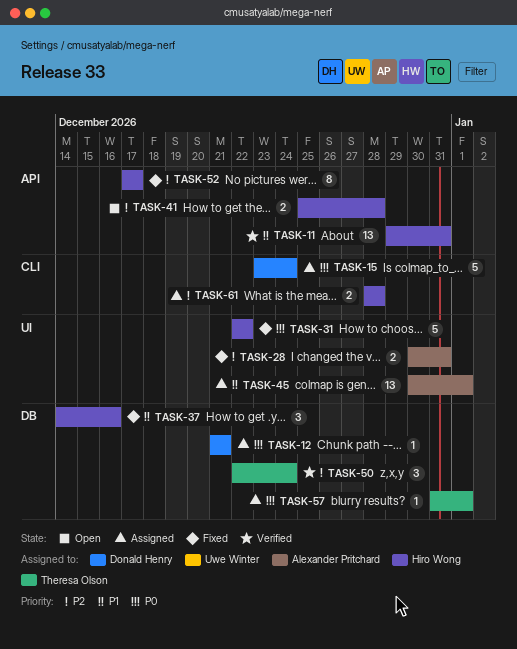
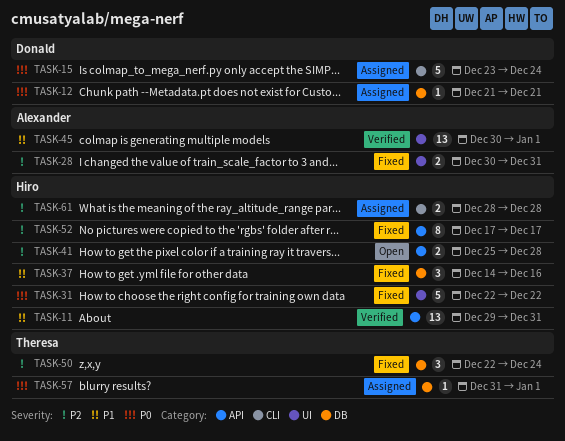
TASK-45, status: Assigned -> Verified
TASK-50, status: Verified -> Fixed

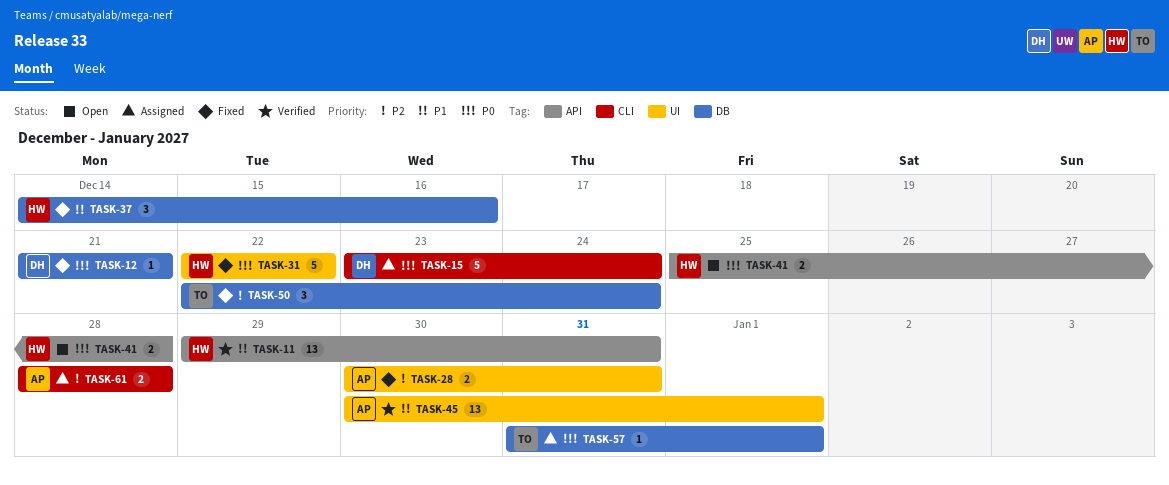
TASK-12, status: Assigned -> Fixed
TASK-41, priority: P2 -> P0
TASK-52: present -> none
TASK-61, owner: Hiro -> Alexander

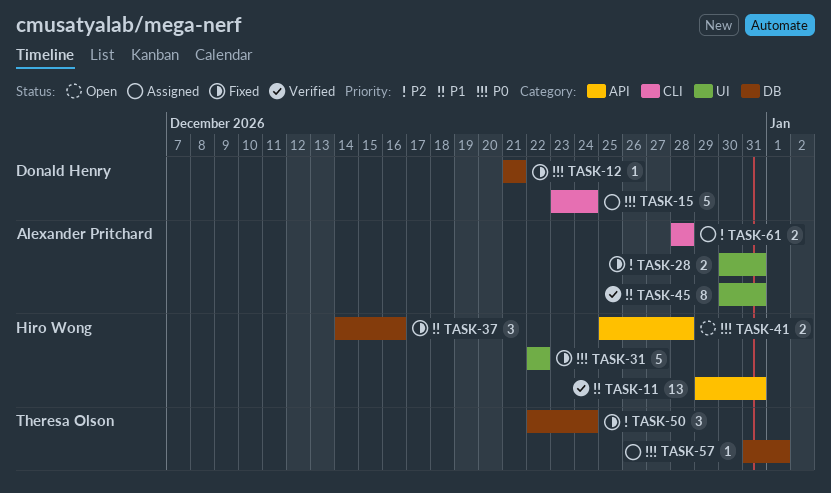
TASK-45, estimate: 13 -> 8
TASK-45, due: Jan 1 -> Dec 31

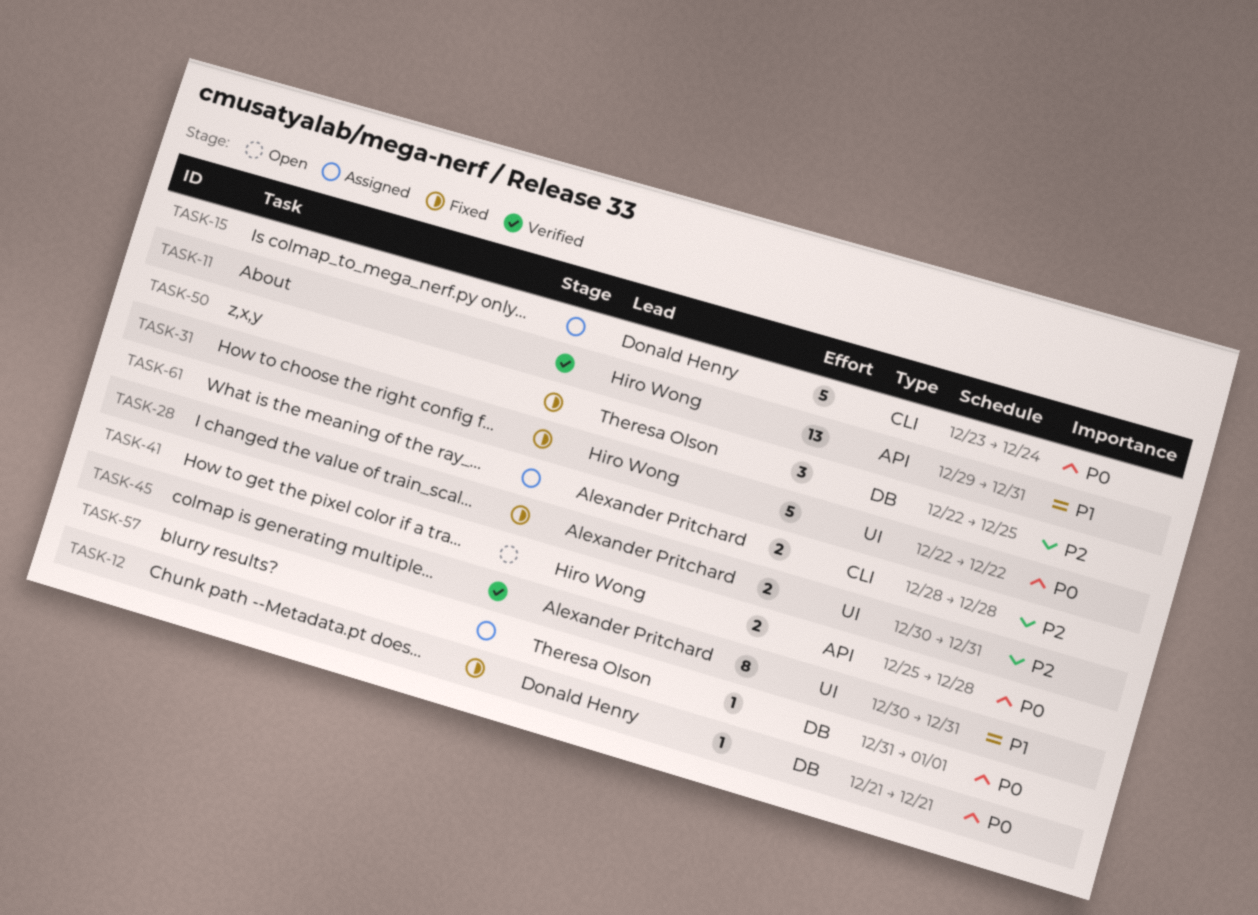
TASK-37: present -> none
TASK-50, due: Dec 24 -> Dec 25

